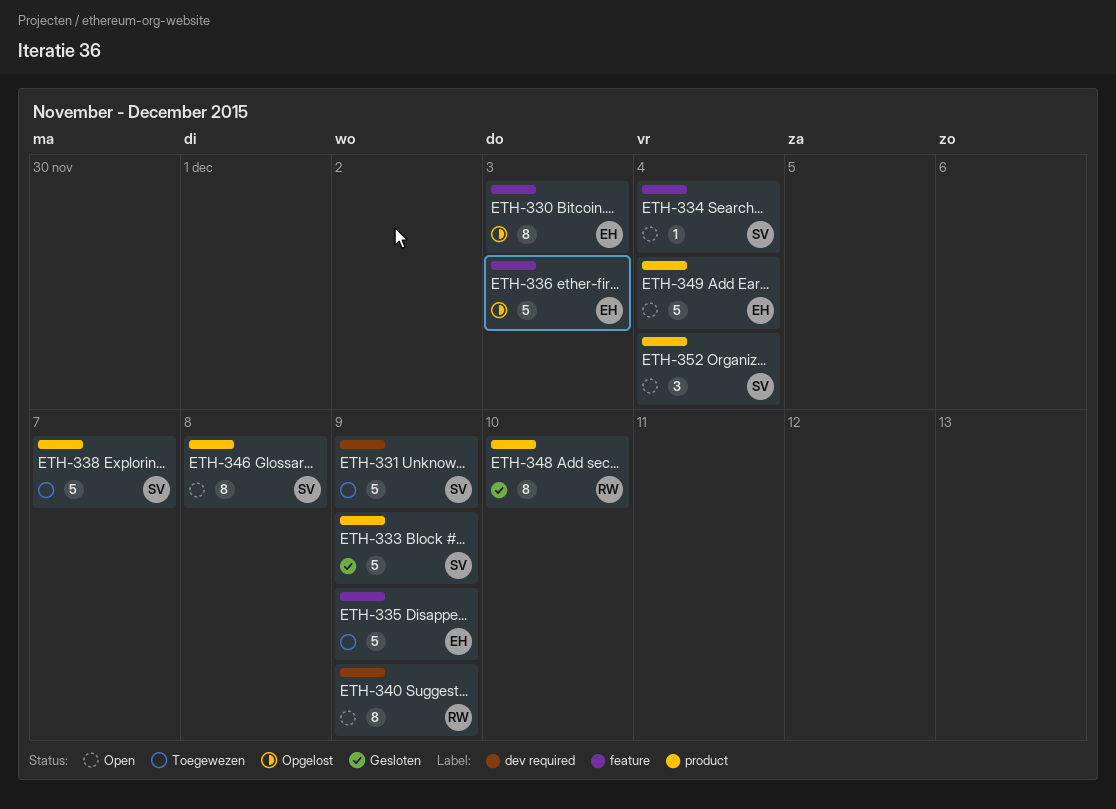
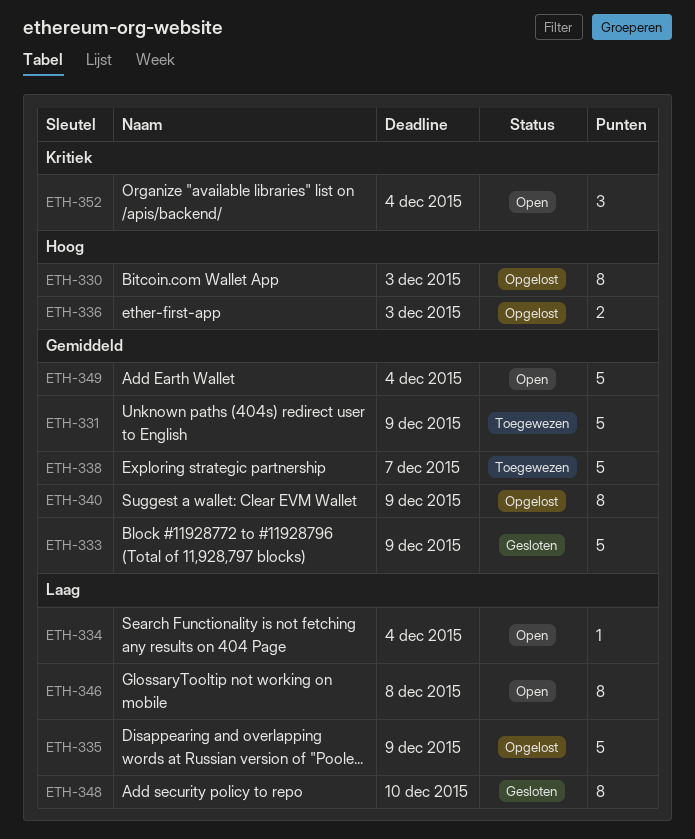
ETH-335, status: Toegewezen -> Opgelost
ETH-336, estimate: 5 -> 2
ETH-340, status: Open -> Opgelost

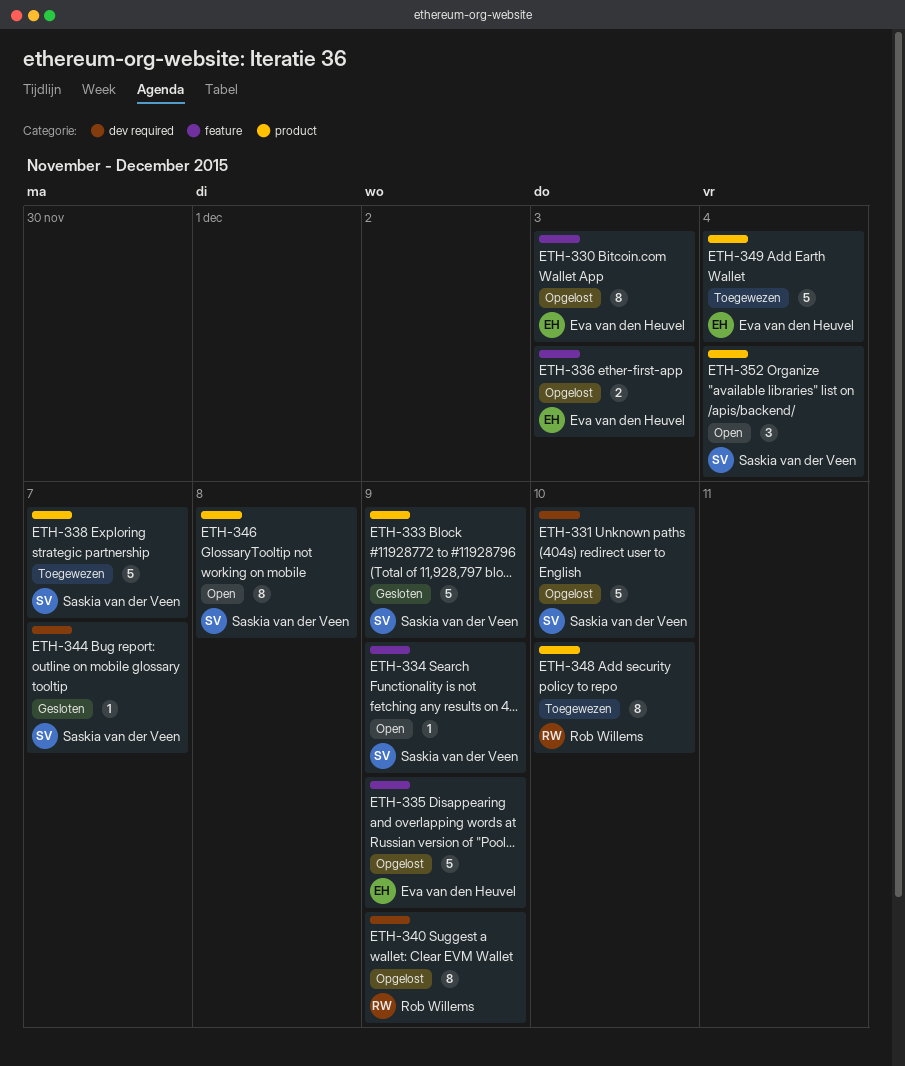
ETH-331, status: Toegewezen -> Opgelost
ETH-331, due: Dec 9 -> Dec 10
ETH-334, due: Dec 4 -> Dec 9
ETH-344: none -> present
ETH-348, status: Gesloten -> Toegewezen
ETH-349, status: Open -> Toegewezen

